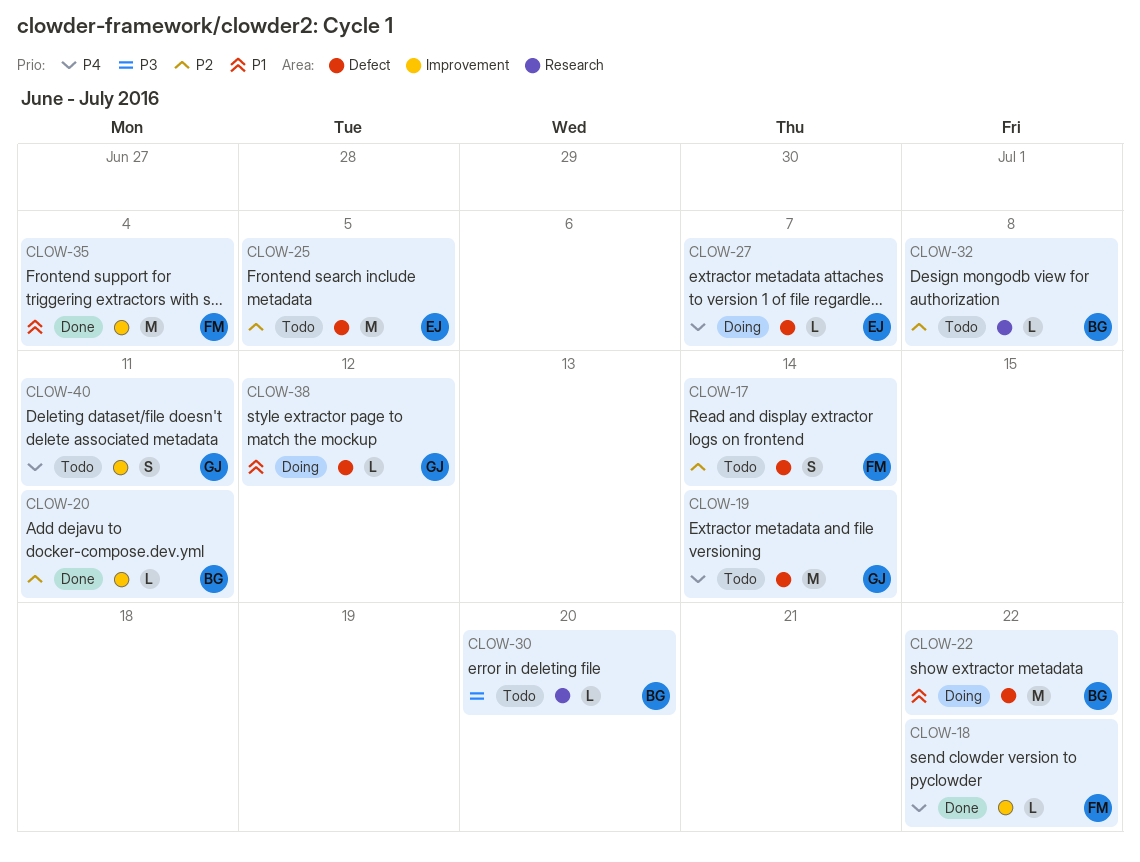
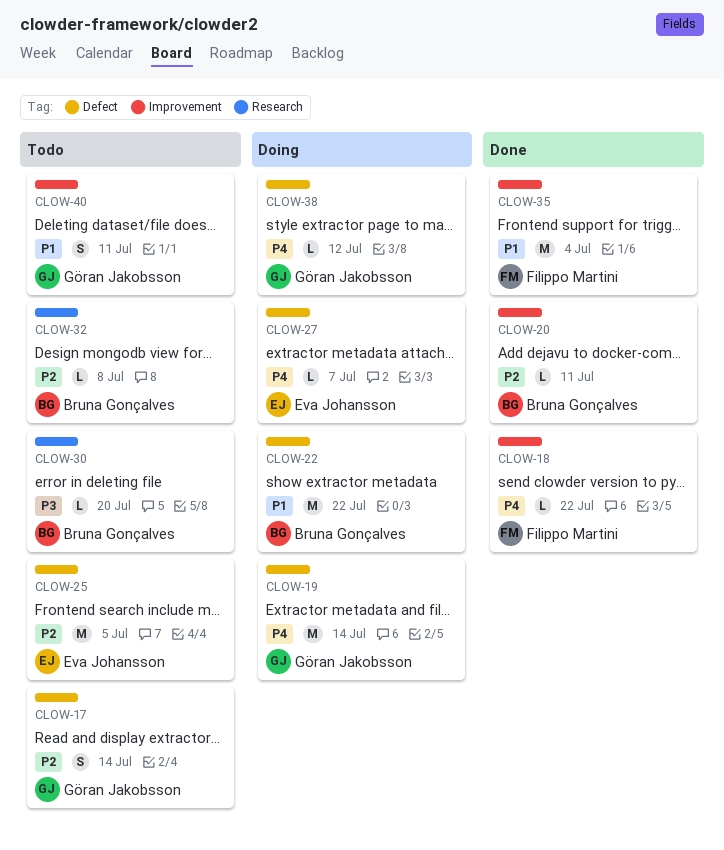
CLOW-17, owner: Filippo Martini -> Göran Jakobsson
CLOW-19, status: Todo -> Doing
CLOW-38, priority: P1 -> P4
CLOW-40, priority: P4 -> P1

